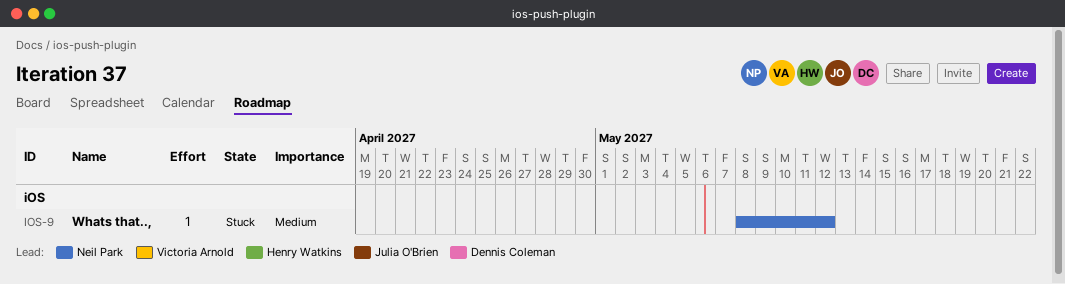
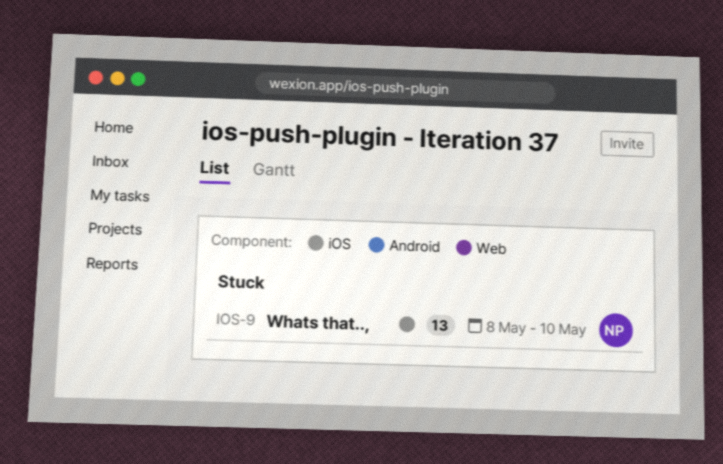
IOS-9, estimate: 1 -> 13
IOS-9, due: May 12 -> May 10

